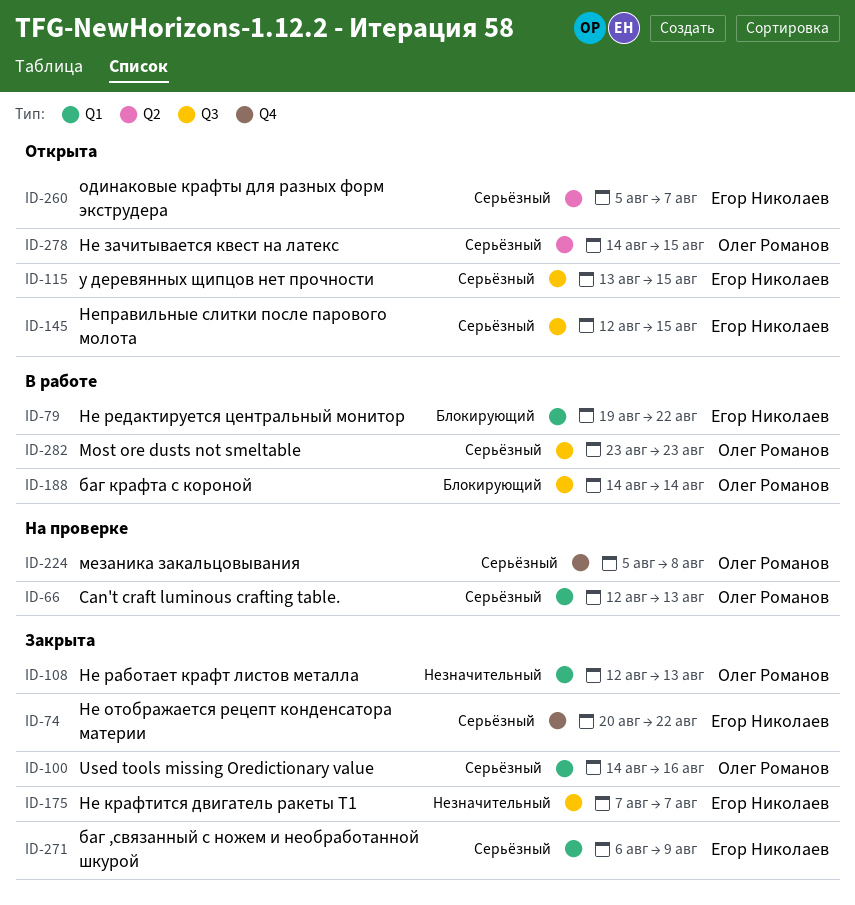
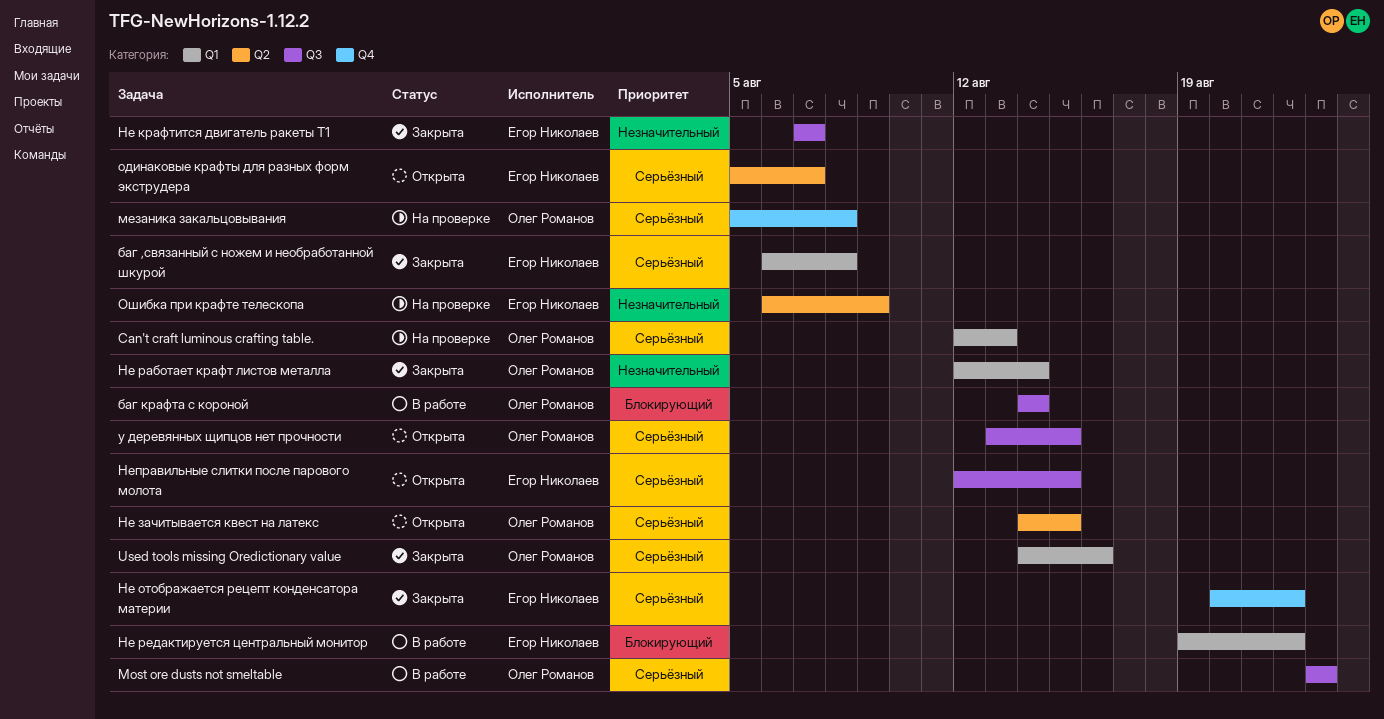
баг ,связанный с ножем и необработанной шкурой, due: Aug 9 -> Aug 8
Не работает крафт листов металла, due: Aug 13 -> Aug 14
Ошибка при крафте телескопа: none -> present
у деревянных щипцов нет прочности, owner: Егор Николаев -> Олег Романов

